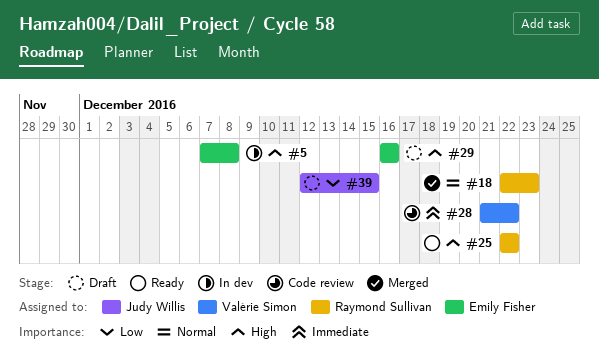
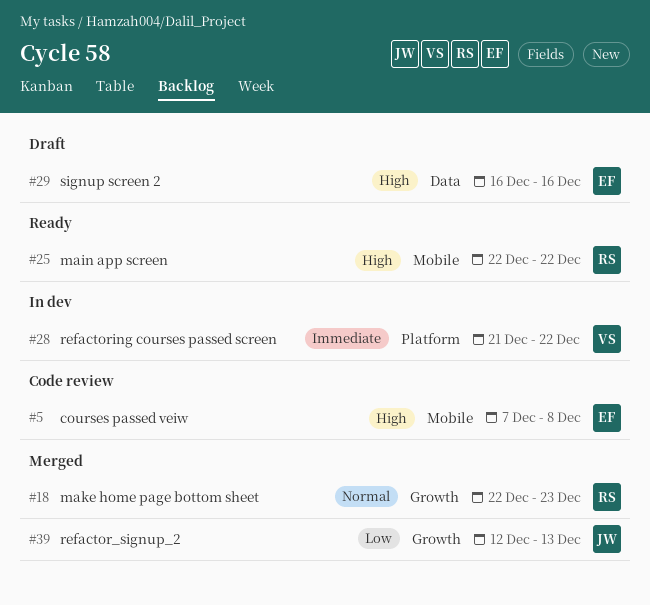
#5, status: In dev -> Code review
#28, status: Code review -> In dev
#39, status: Draft -> Merged
#39, due: Dec 15 -> Dec 13

